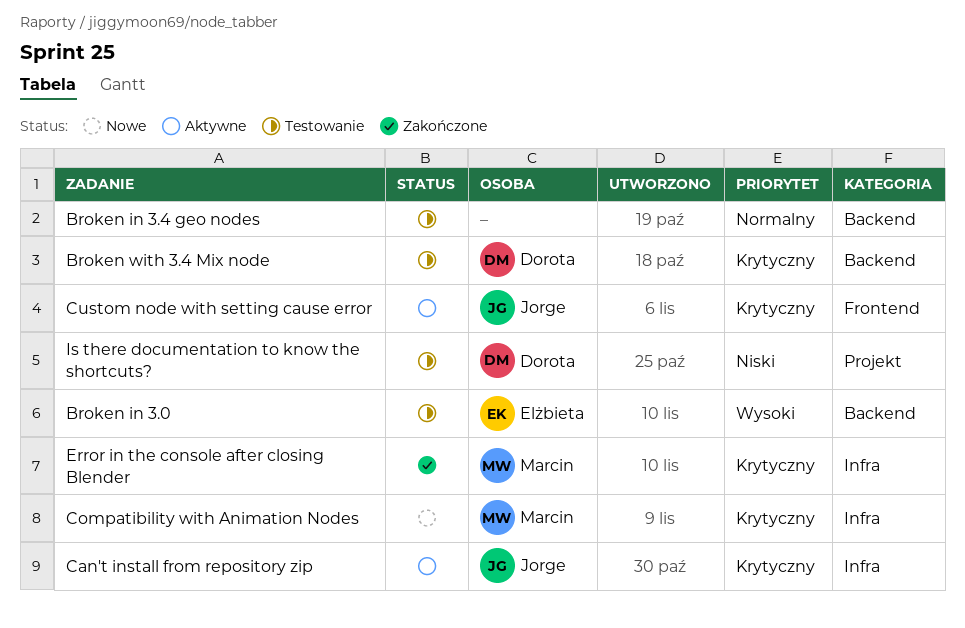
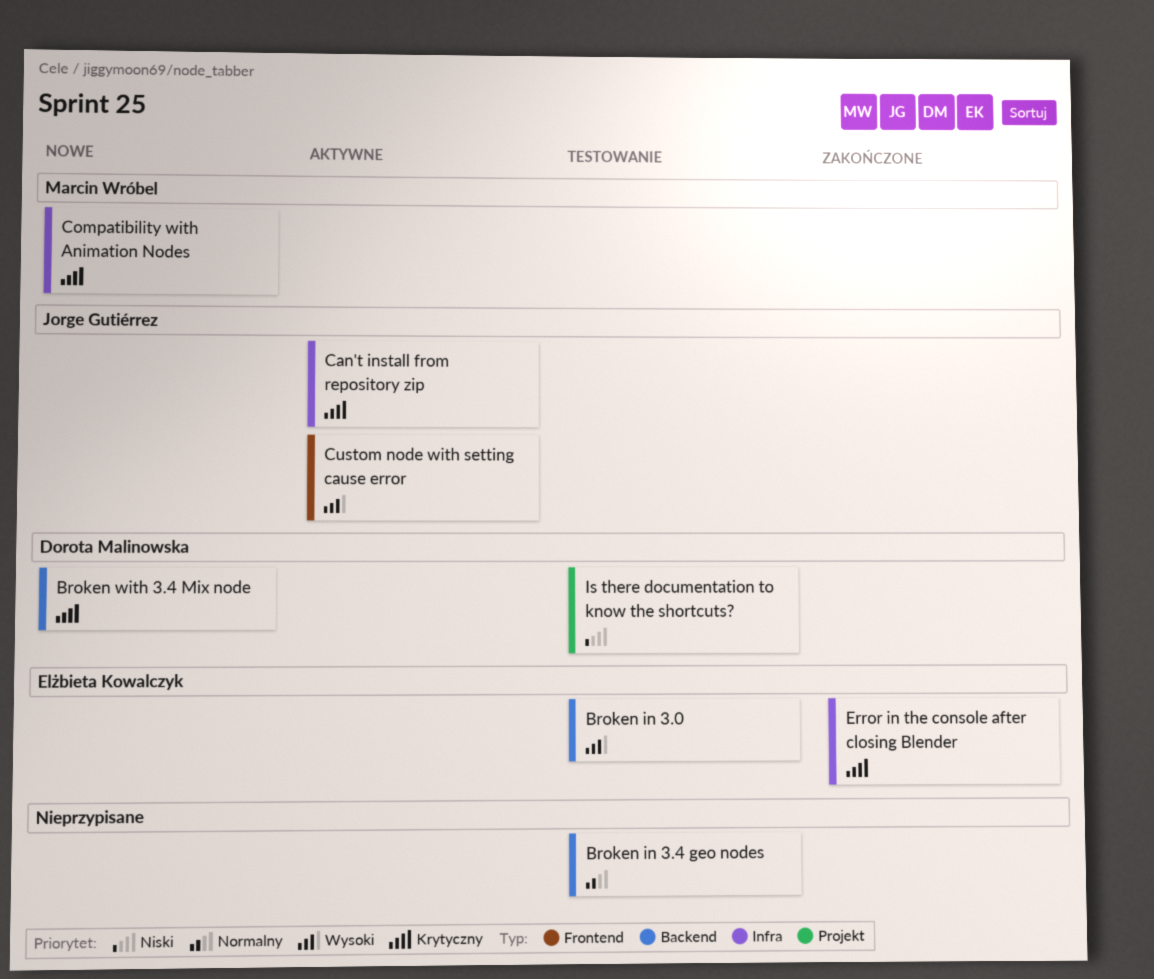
Broken with 3.4 Mix node, status: Testowanie -> Nowe
Custom node with setting cause error, priority: Krytyczny -> Wysoki
Error in the console after closing Blender, owner: Marcin Wróbel -> Elżbieta Kowalczyk

